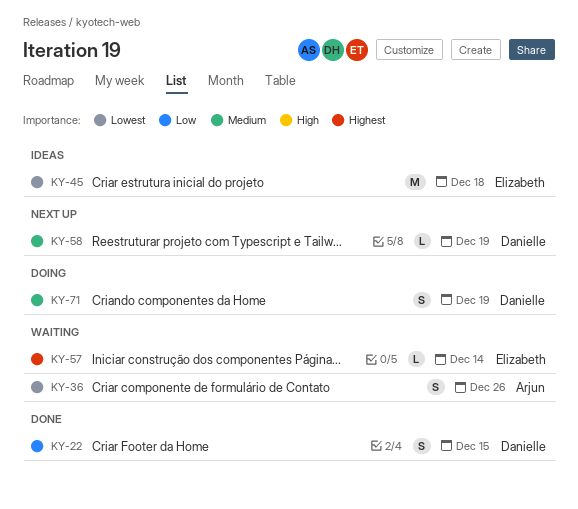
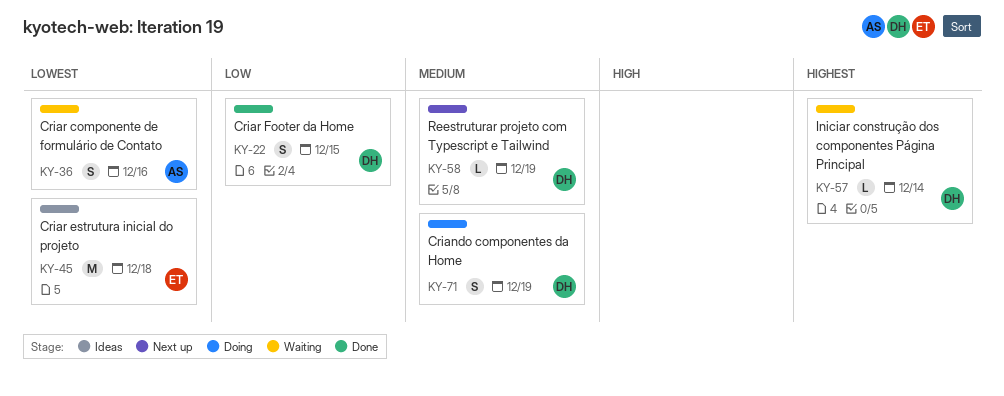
KY-36, due: Dec 26 -> Dec 16
KY-57, owner: Elizabeth -> Danielle

